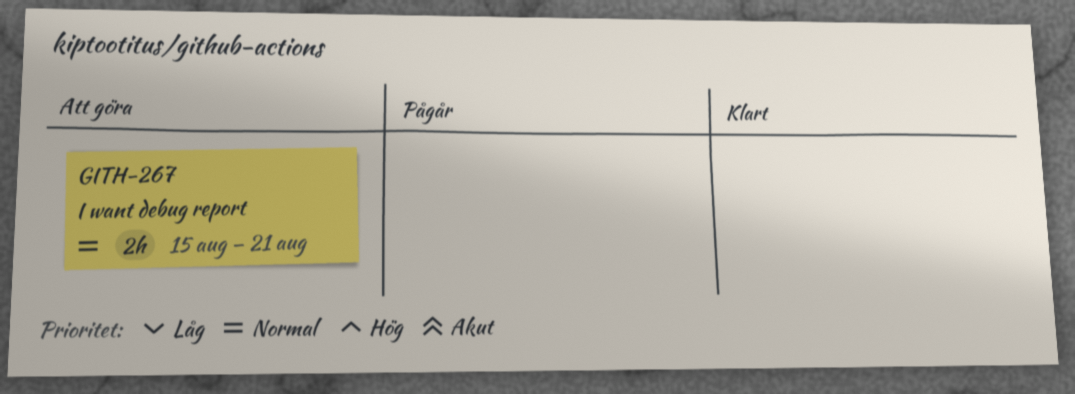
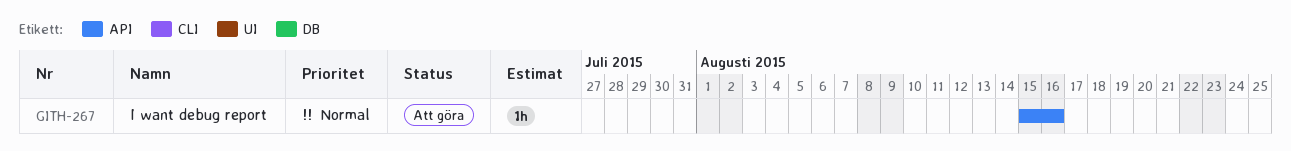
GITH-267, estimate: 2h -> 1h
GITH-267, due: Aug 21 -> Aug 16

